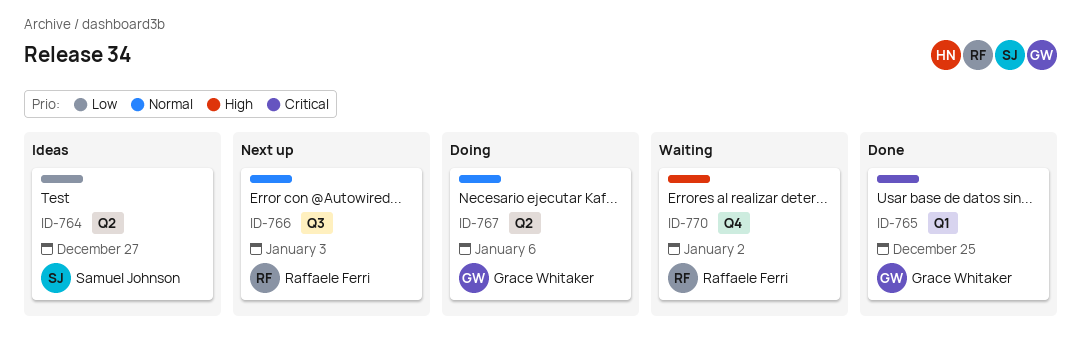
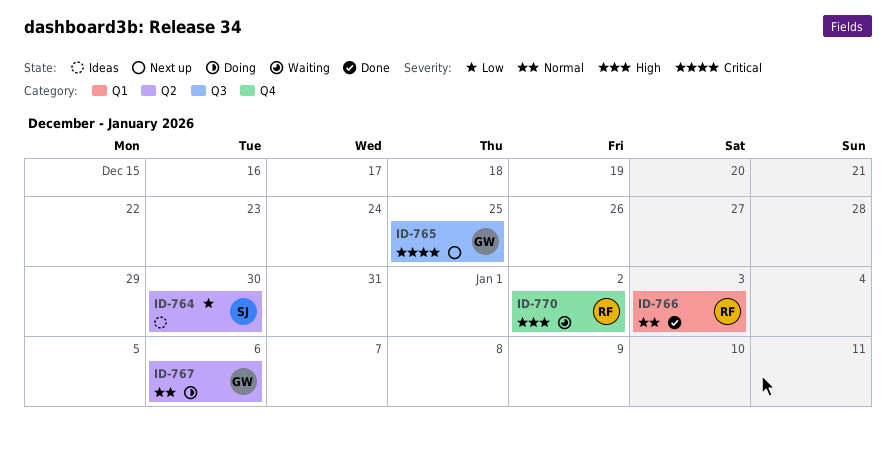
ID-764, due: Dec 27 -> Dec 30
ID-765, status: Done -> Next up
ID-765, label: Q1 -> Q3
ID-766, status: Next up -> Done
ID-766, label: Q3 -> Q1

